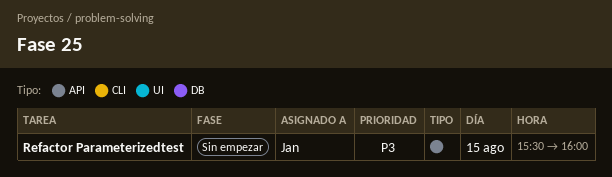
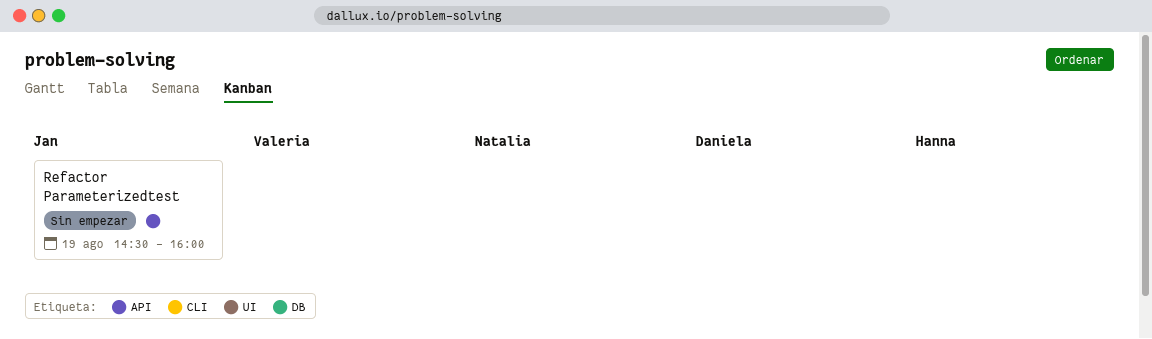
Refactor Parameterizedtest, day: Aug 15 -> Aug 19
Refactor Parameterizedtest, begins: 15:30 -> 14:30

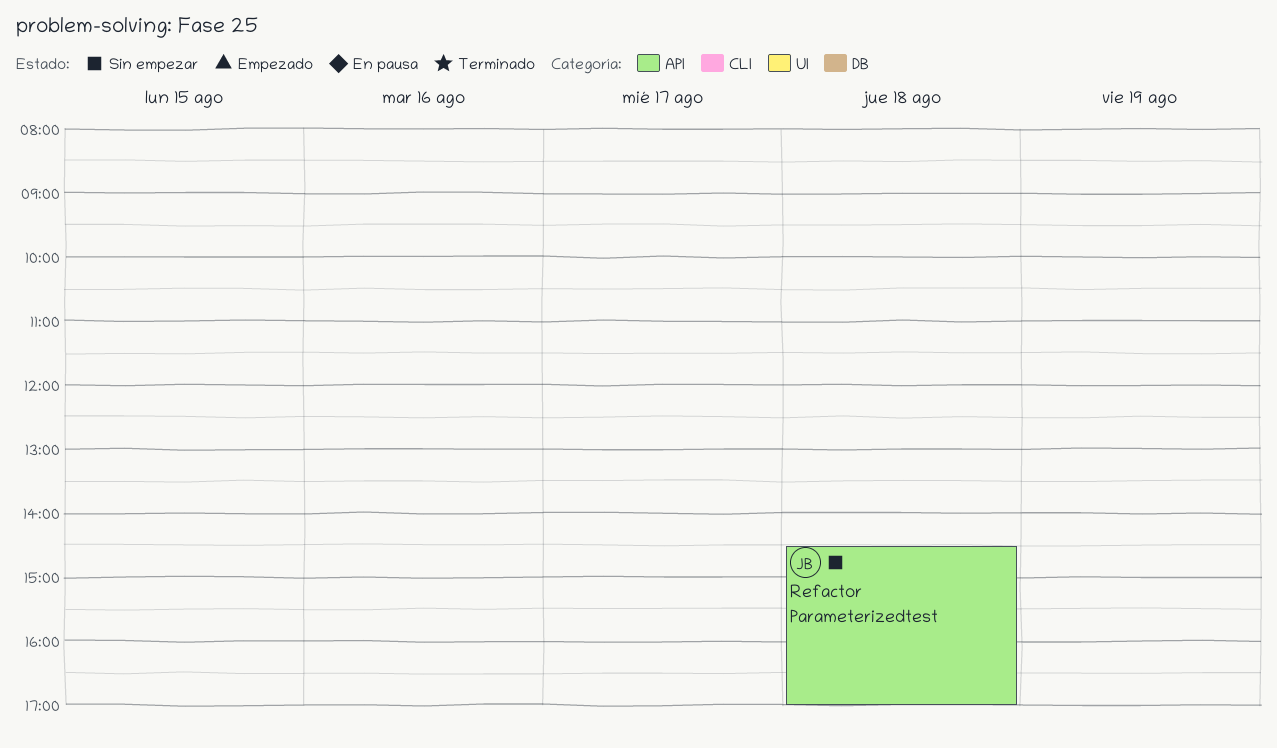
Refactor Parameterizedtest, day: Aug 19 -> Aug 18
Refactor Parameterizedtest, ends: 16:00 -> 17:00

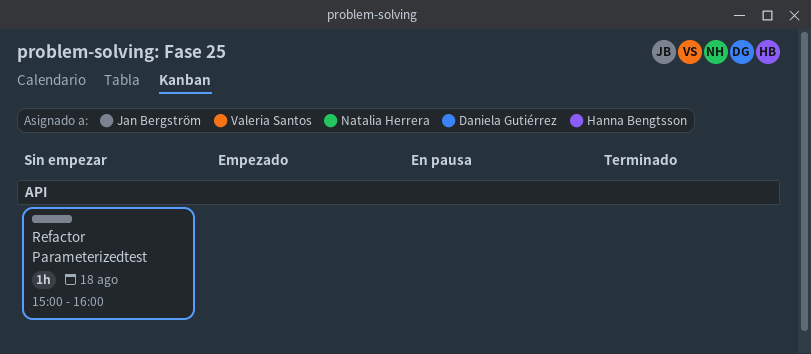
Refactor Parameterizedtest, begins: 14:30 -> 15:00
Refactor Parameterizedtest, ends: 17:00 -> 16:00

